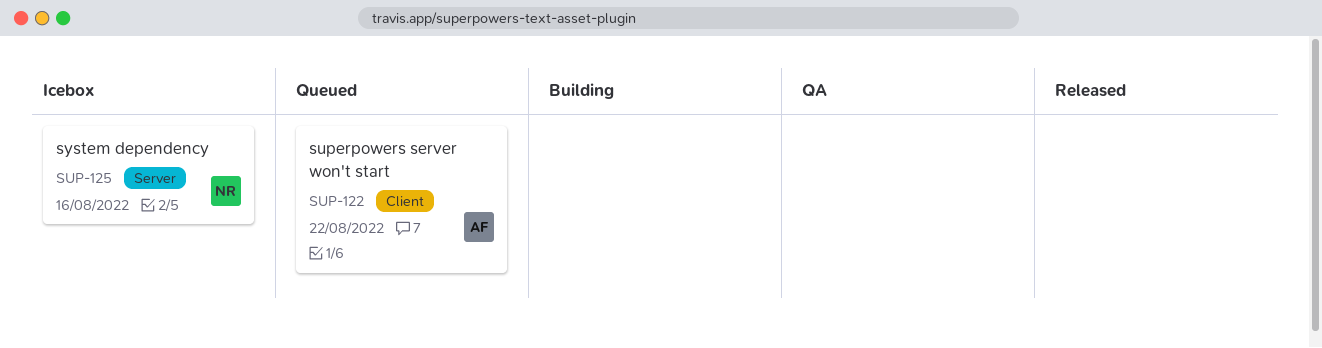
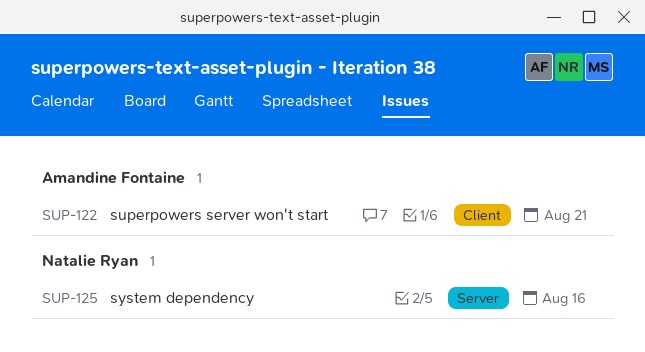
SUP-122, due: Aug 22 -> Aug 21

